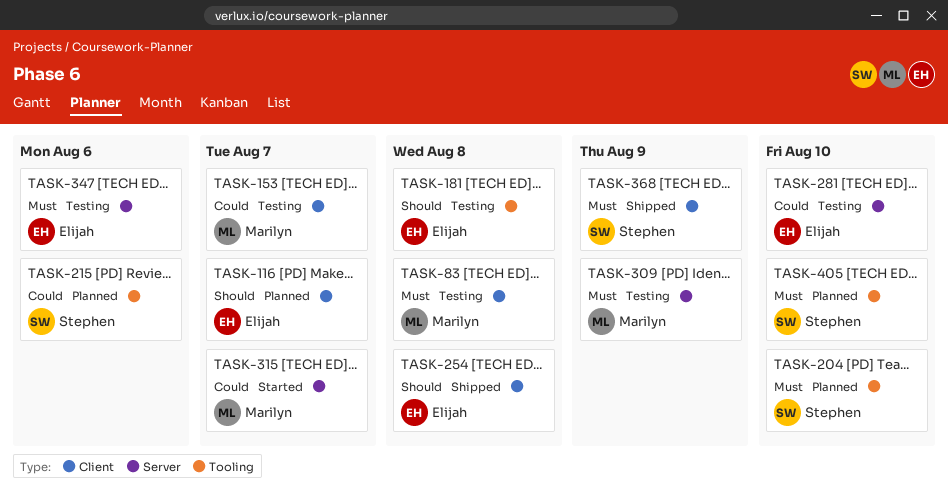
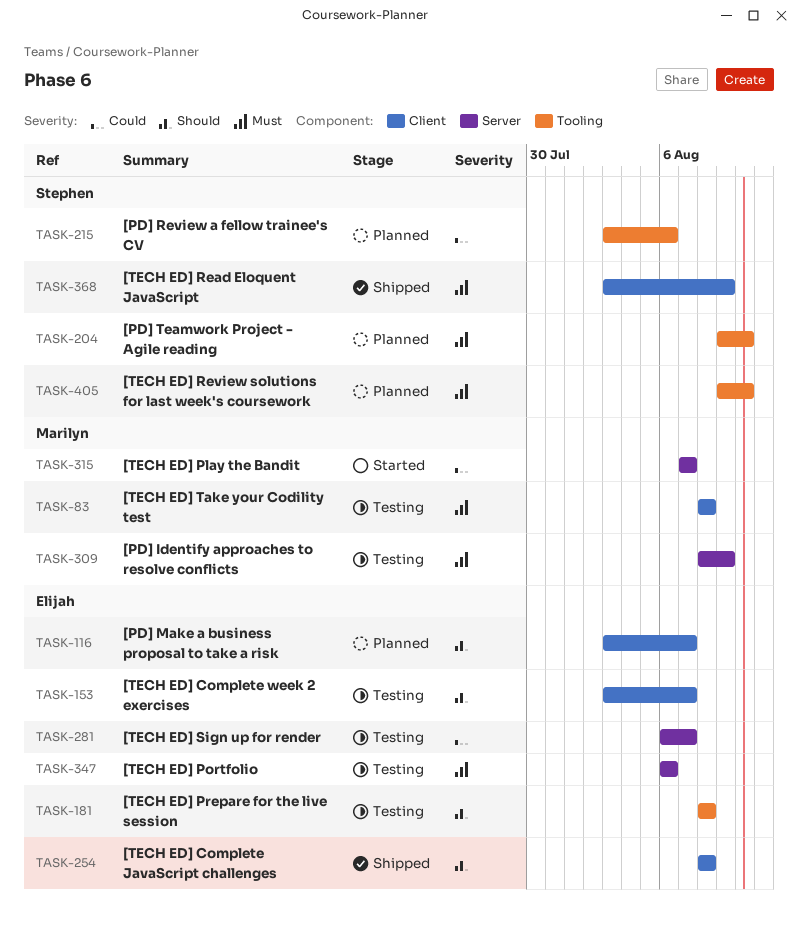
TASK-153, owner: Marilyn -> Elijah
TASK-153, priority: Could -> Should
TASK-281, due: Aug 10 -> Aug 7

